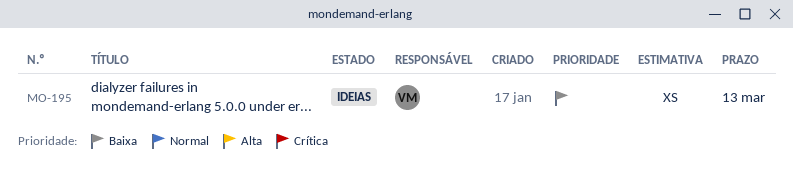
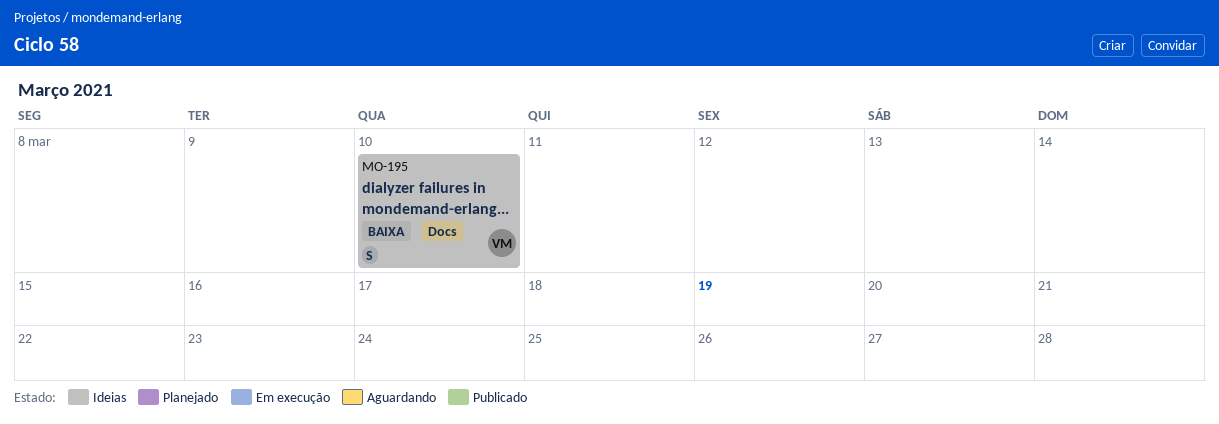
MO-195, estimate: XS -> S
MO-195, due: Mar 13 -> Mar 10

